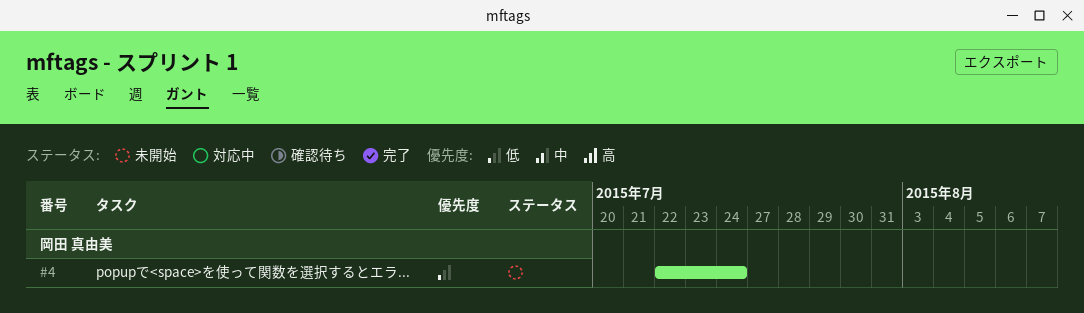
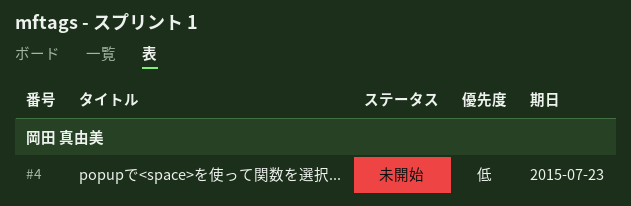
#4, due: Jul 24 -> Jul 23

